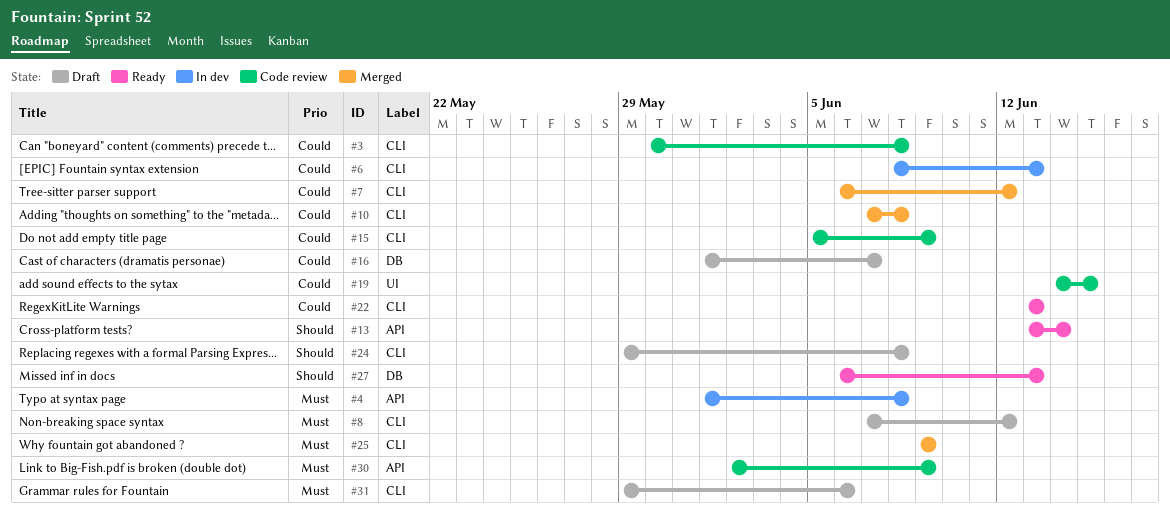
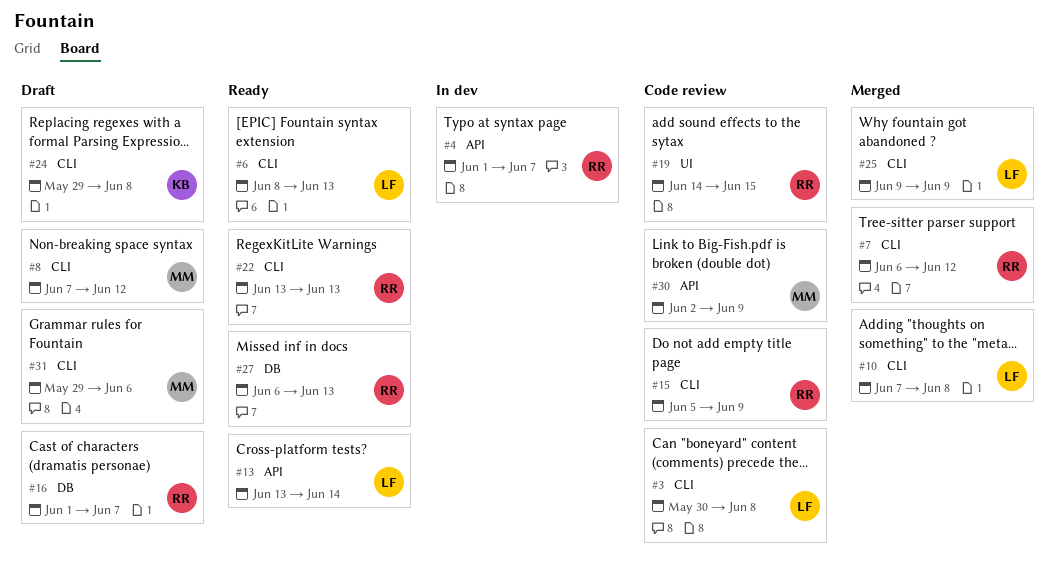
#4, due: Jun 8 -> Jun 7
#6, status: In dev -> Ready

